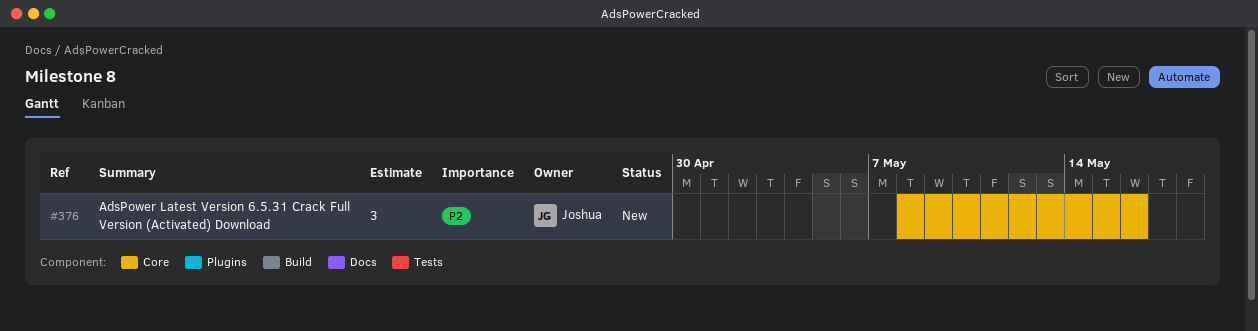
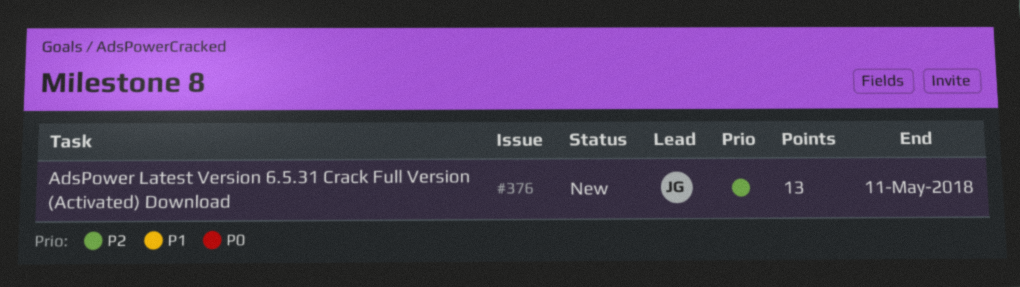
#376, estimate: 3 -> 13
#376, due: May 16 -> May 11

